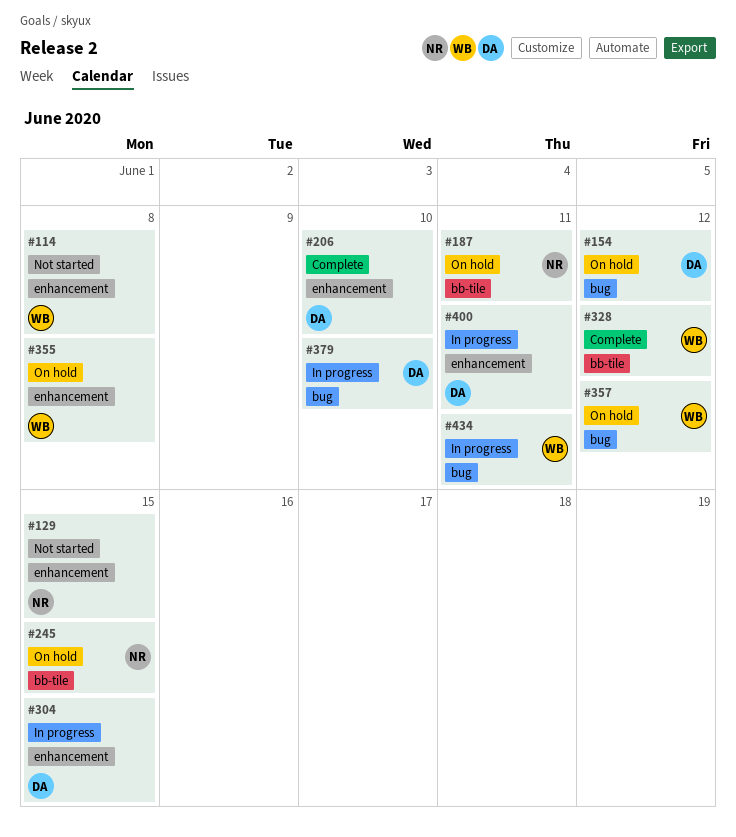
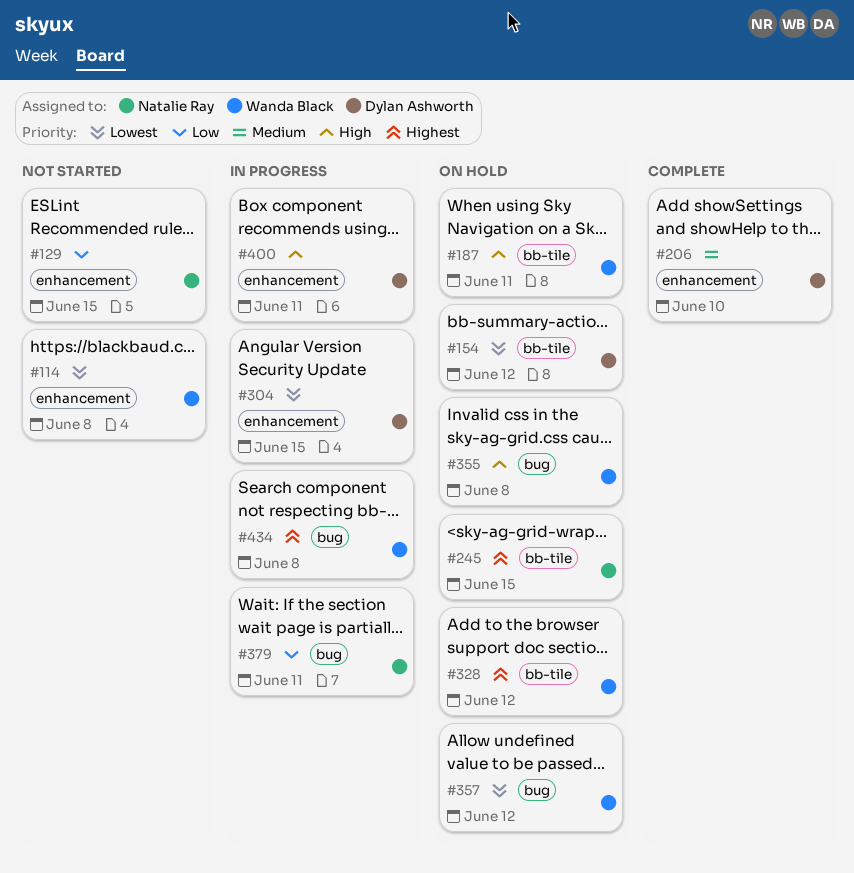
#154, label: bug -> bb-tile
#187, owner: Natalie Ray -> Wanda Black
#328, status: Complete -> On hold
#355, label: enhancement -> bug
#379, owner: Dylan Ashworth -> Natalie Ray
#379, due: Jun 10 -> Jun 11
#434, due: Jun 11 -> Jun 8

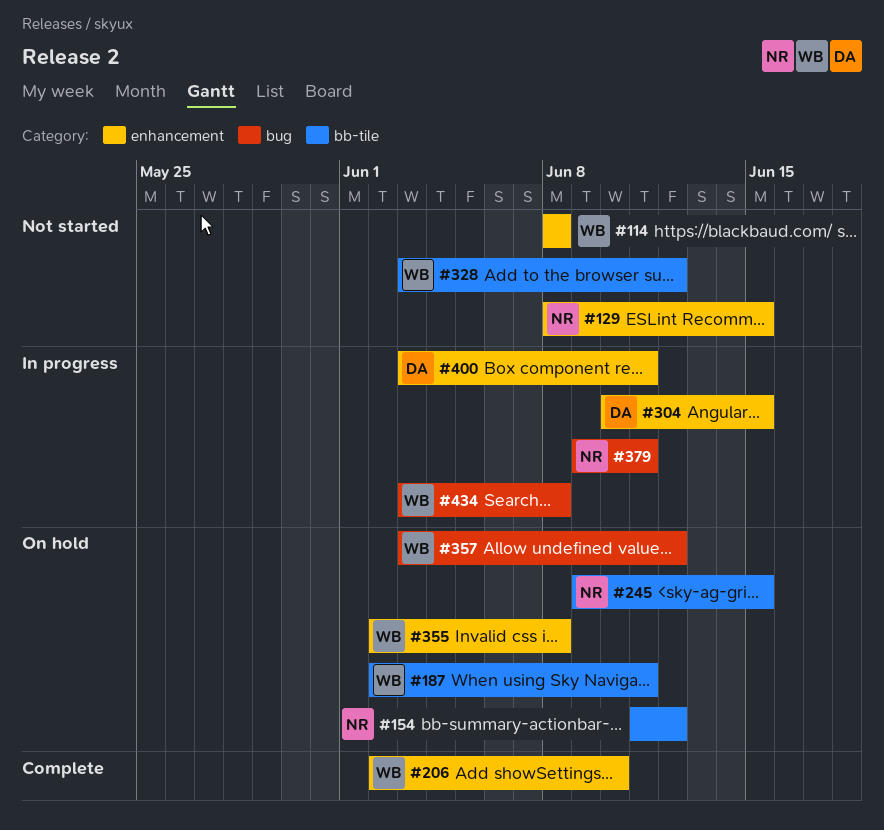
#154, owner: Dylan Ashworth -> Natalie Ray
#206, owner: Dylan Ashworth -> Wanda Black
#328, status: On hold -> Not started
#355, label: bug -> enhancement

